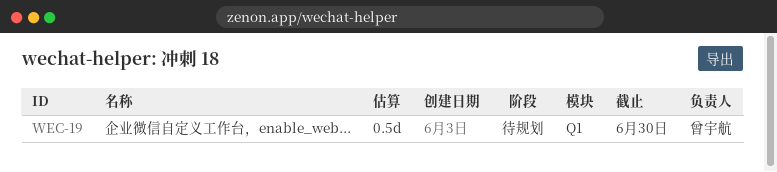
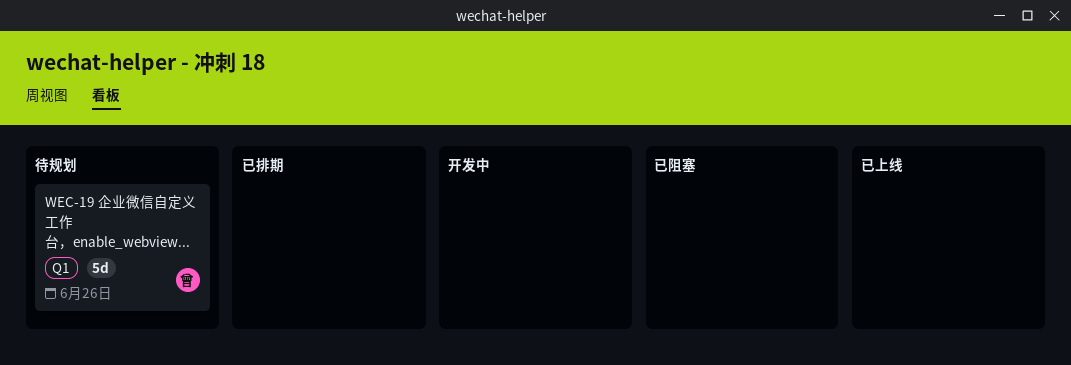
WEC-19, estimate: 0.5d -> 5d
WEC-19, due: Jun 30 -> Jun 26

